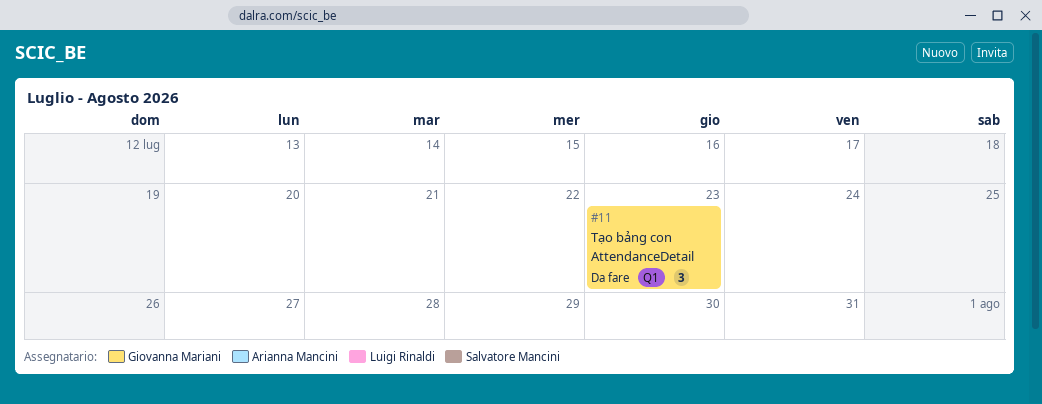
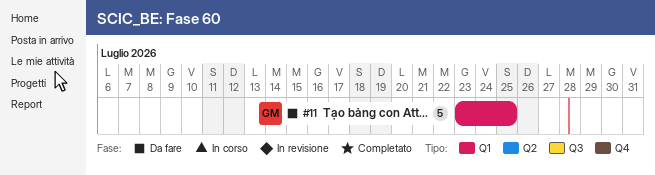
#11, estimate: 3 -> 5
#11, due: Jul 23 -> Jul 25

